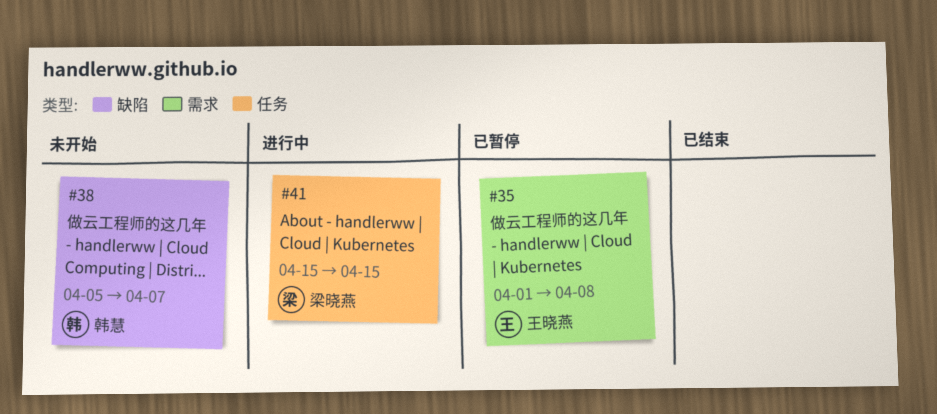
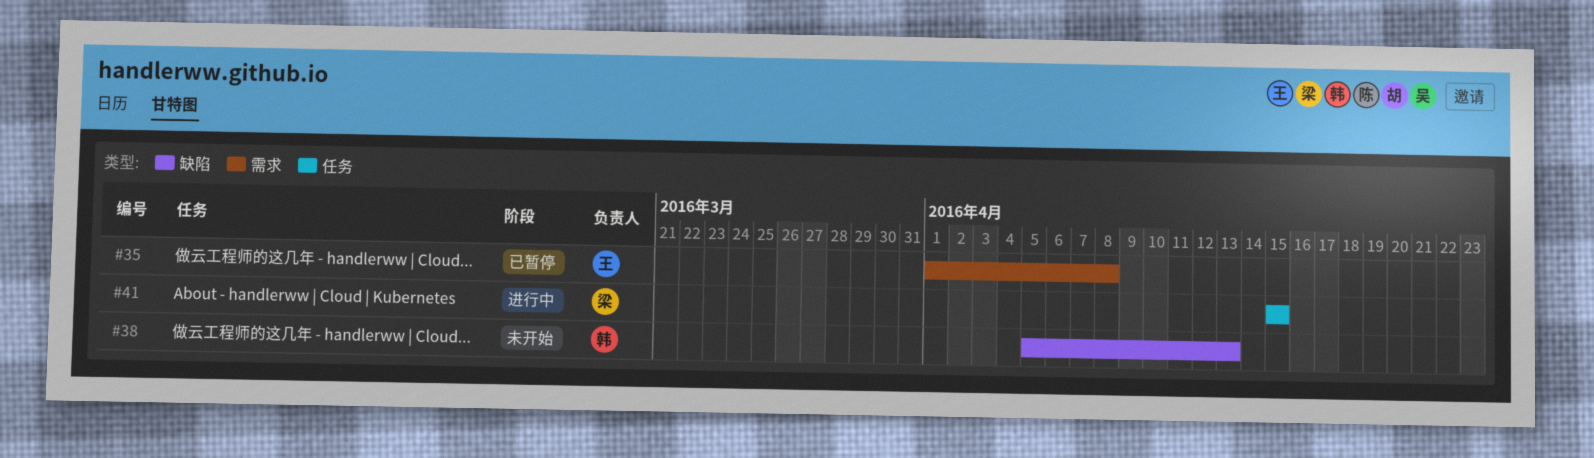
#38, due: Apr 7 -> Apr 13

